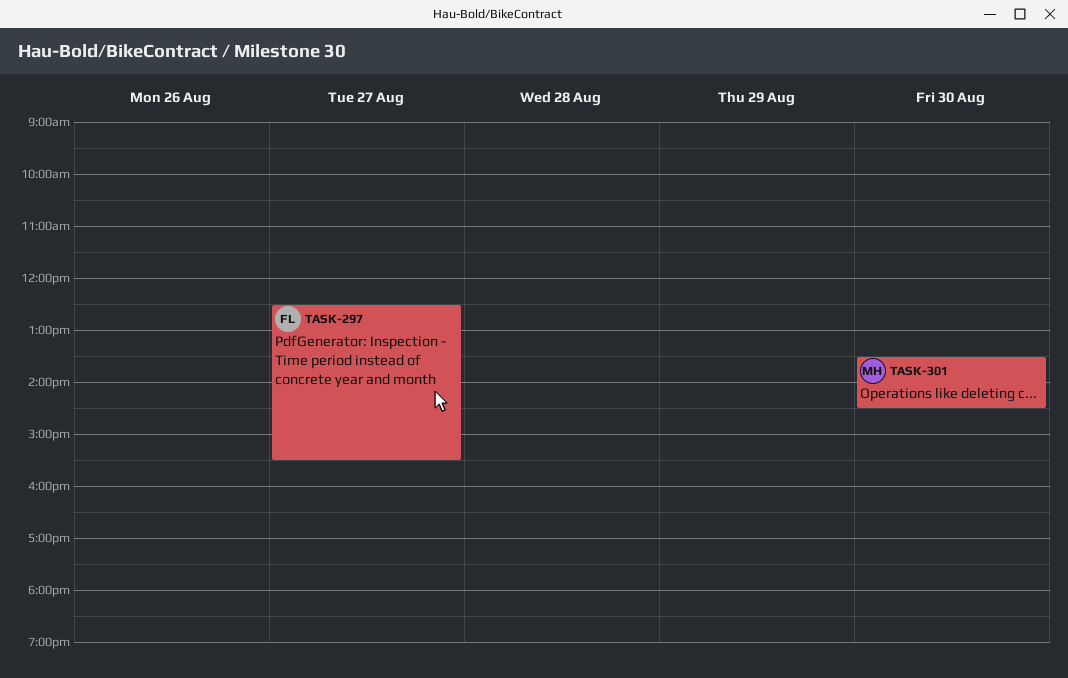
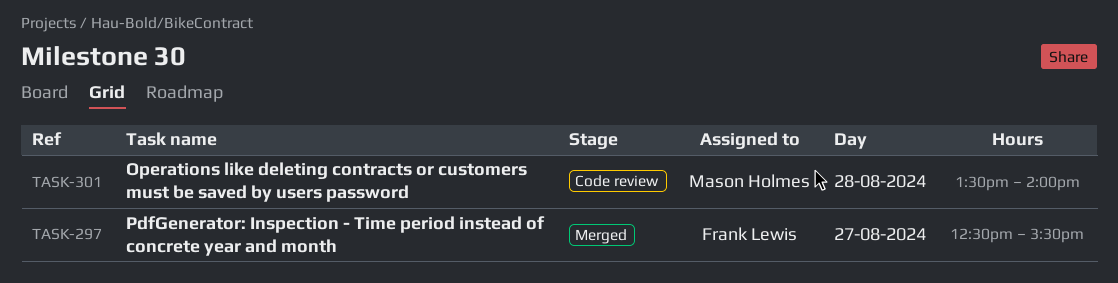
TASK-301, day: Aug 30 -> Aug 28
TASK-301, ends: 14:30 -> 14:00

